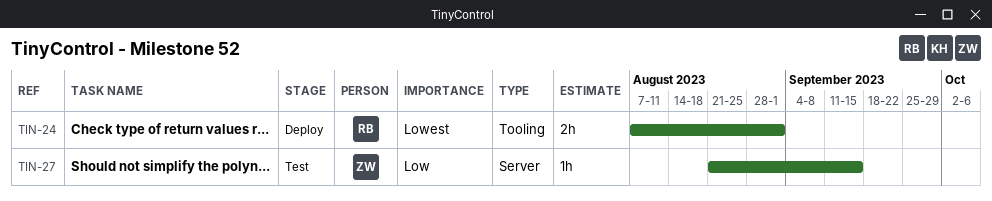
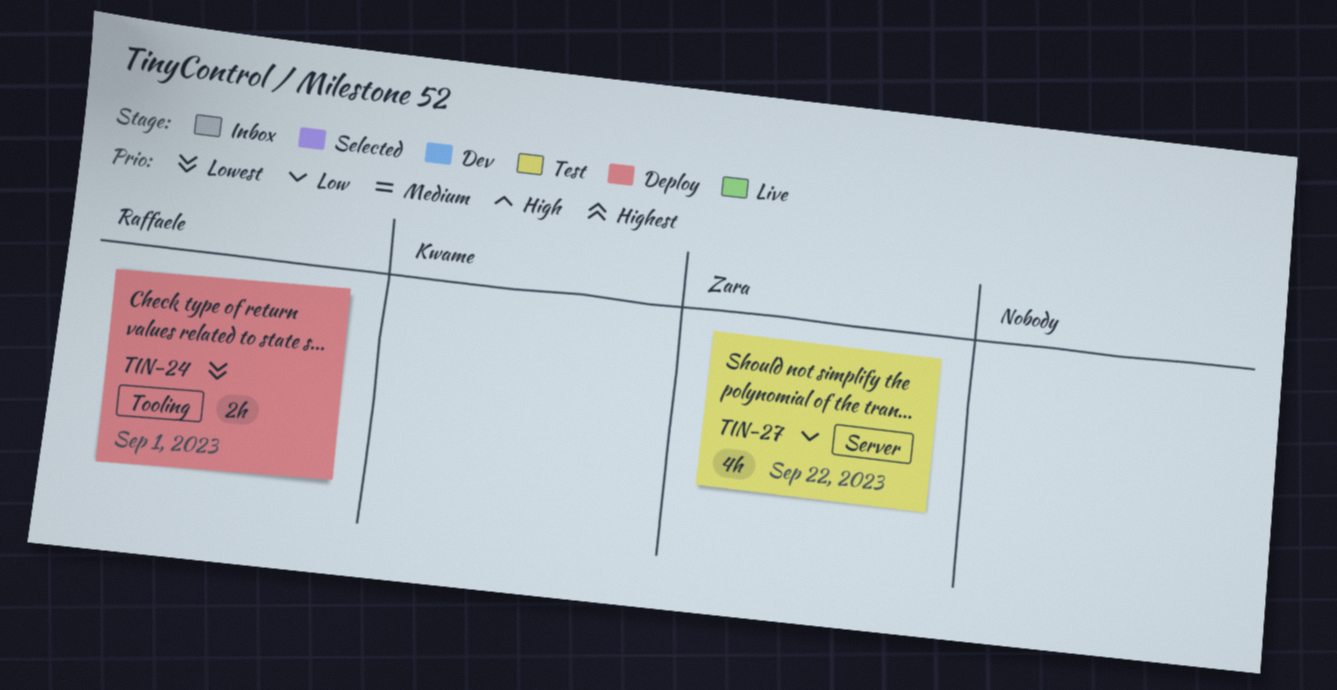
TIN-27, estimate: 1h -> 4h
TIN-27, due: Sep 15 -> Sep 22

